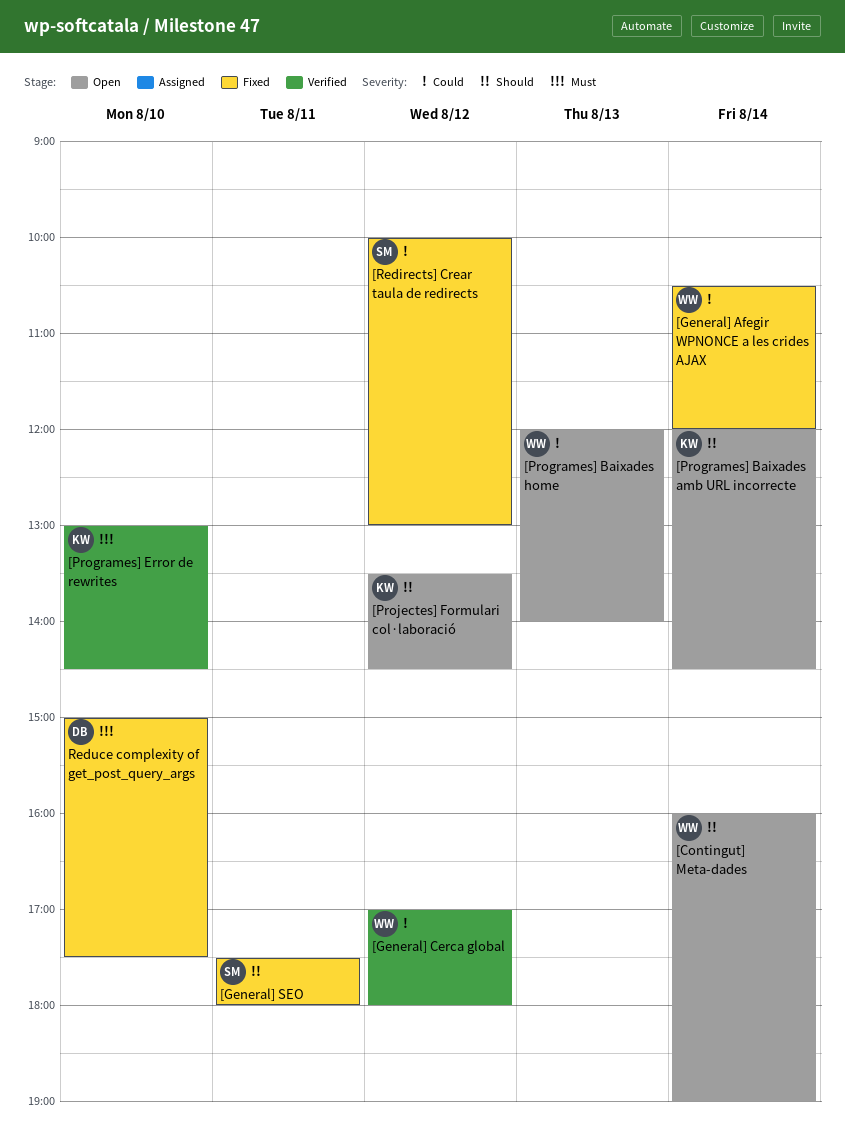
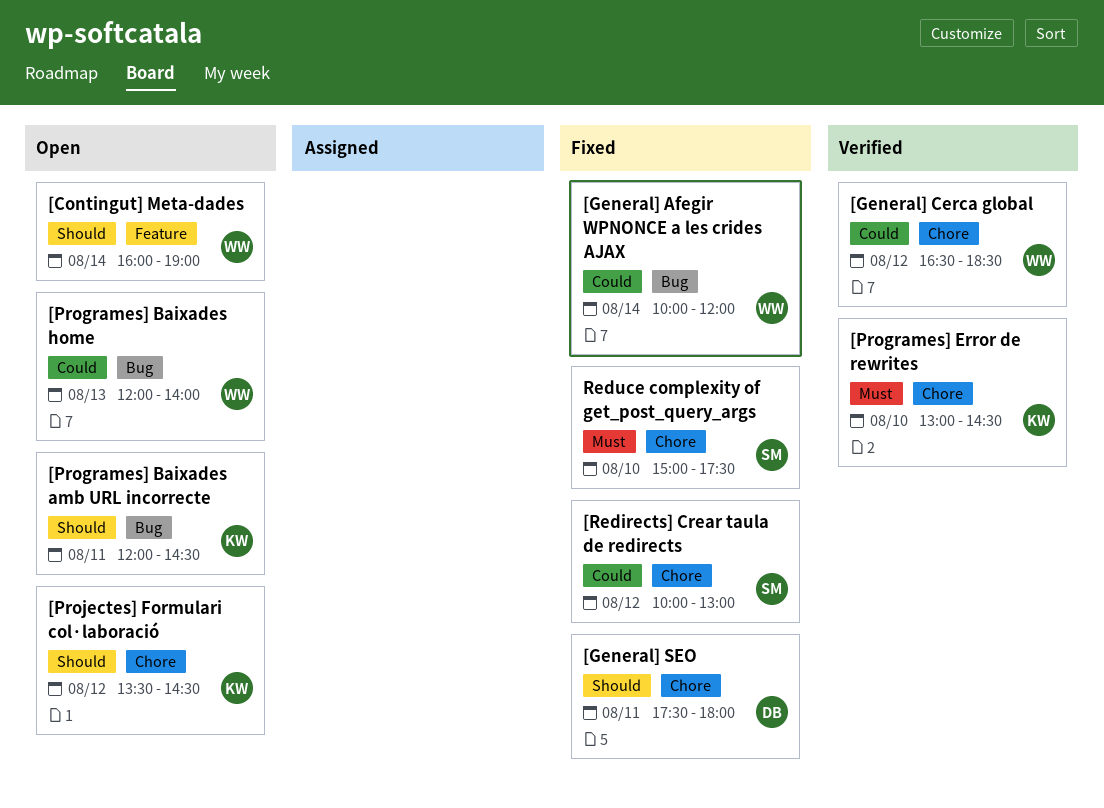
[General] Afegir WPNONCE a les crides AJAX, begins: 10:30 -> 10:00
[General] Cerca global, begins: 17:00 -> 16:30
[General] Cerca global, ends: 18:00 -> 18:30
[General] SEO, owner: SM -> DB
[Programes] Baixades amb URL incorrecte, day: Aug 14 -> Aug 11
Reduce complexity of get_post_query_args, owner: DB -> SM

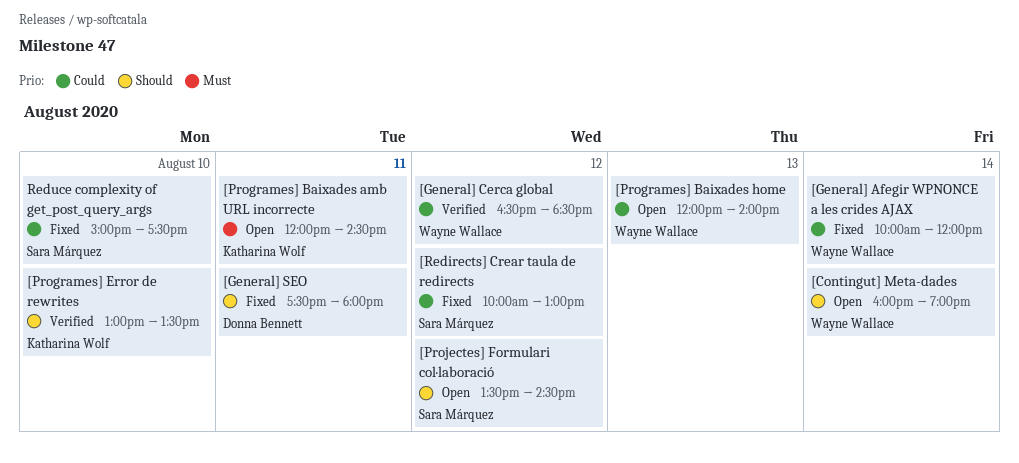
[Programes] Baixades amb URL incorrecte, priority: Should -> Must
[Programes] Error de rewrites, priority: Must -> Should
[Programes] Error de rewrites, ends: 14:30 -> 13:30
[Projectes] Formulari col·laboració, owner: Katharina Wolf -> Sara Márquez
Reduce complexity of get_post_query_args, priority: Must -> Could

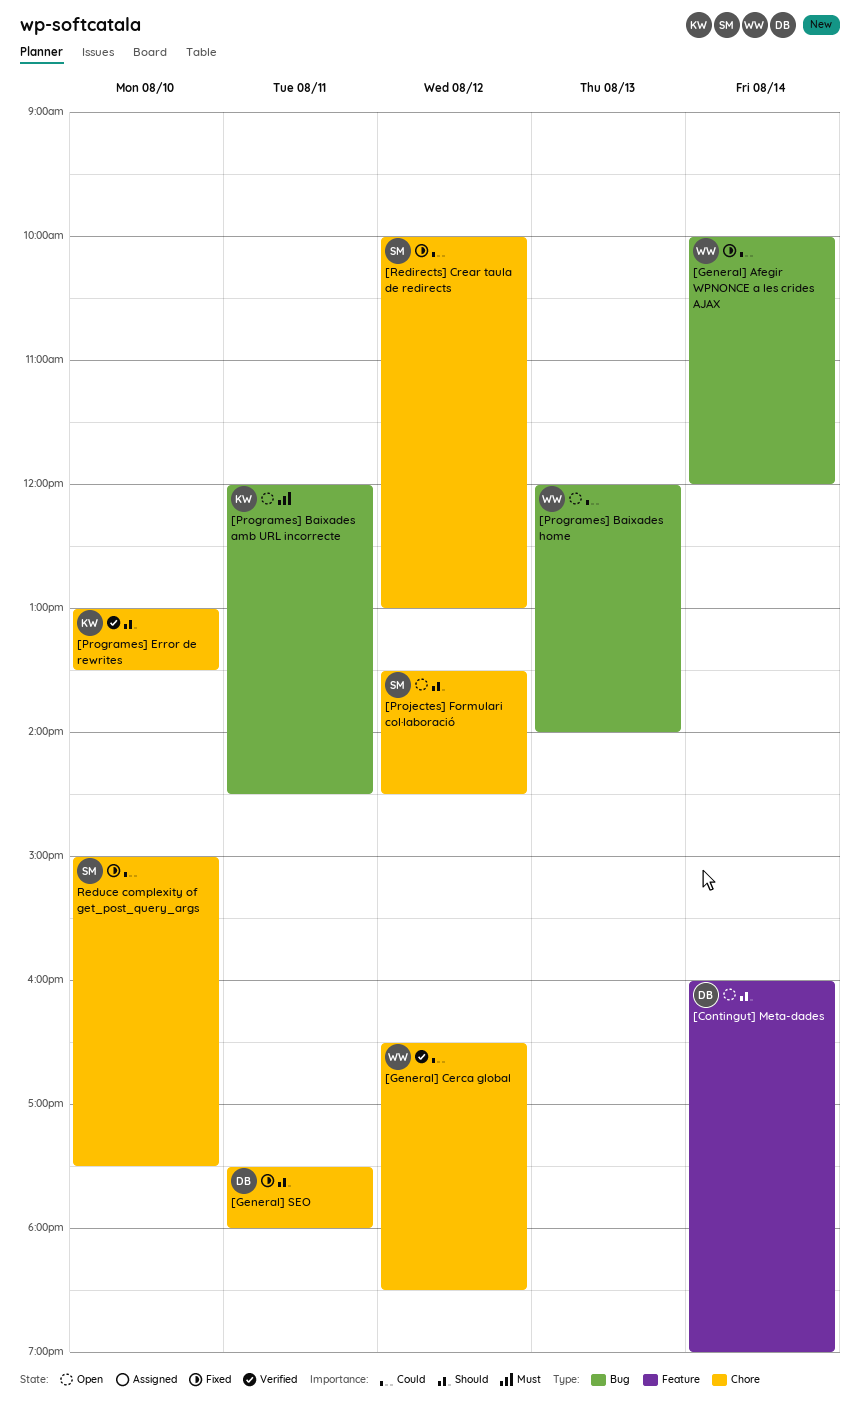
[Contingut] Meta-dades, owner: Wayne Wallace -> Donna Bennett

